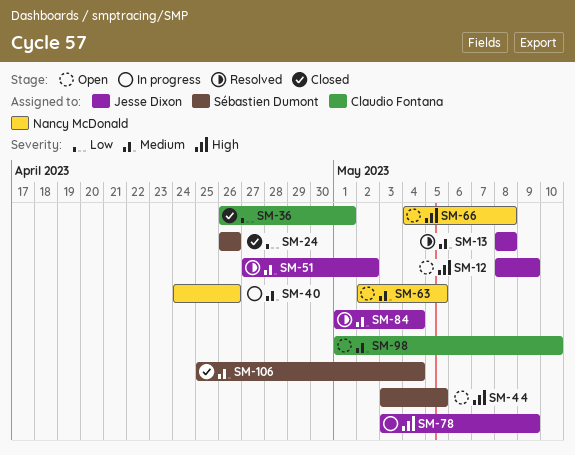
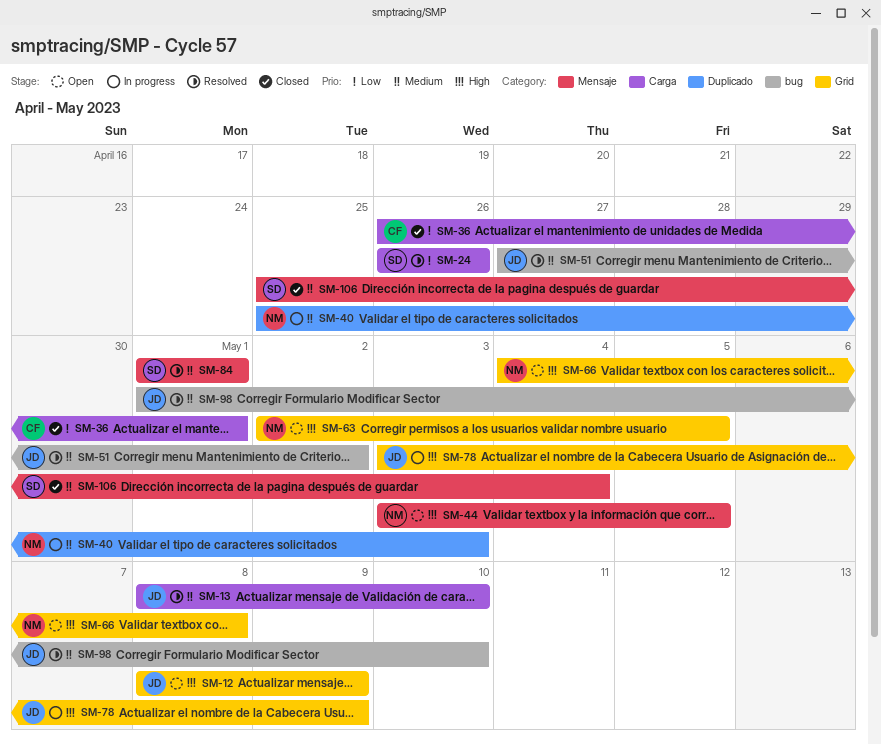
SM-13, due: May 8 -> May 10
SM-24, status: Closed -> Resolved
SM-40, start: Apr 24 -> Apr 25
SM-40, due: Apr 26 -> May 3
SM-44, owner: Sébastien Dumont -> Nancy McDonald
SM-63, priority: Medium -> High
SM-84, owner: Jesse Dixon -> Sébastien Dumont
SM-84, due: May 4 -> May 1
SM-98, status: Open -> Resolved
SM-98, owner: Claudio Fontana -> Jesse Dixon

